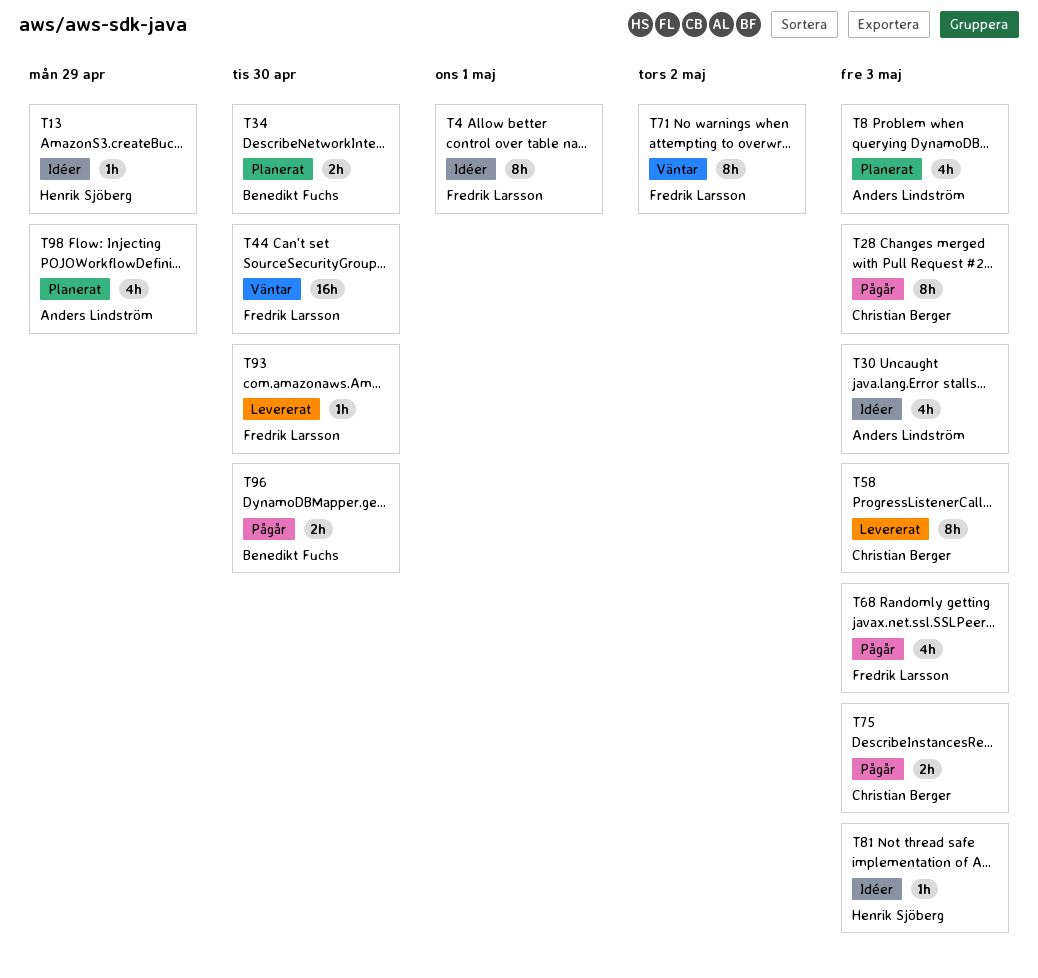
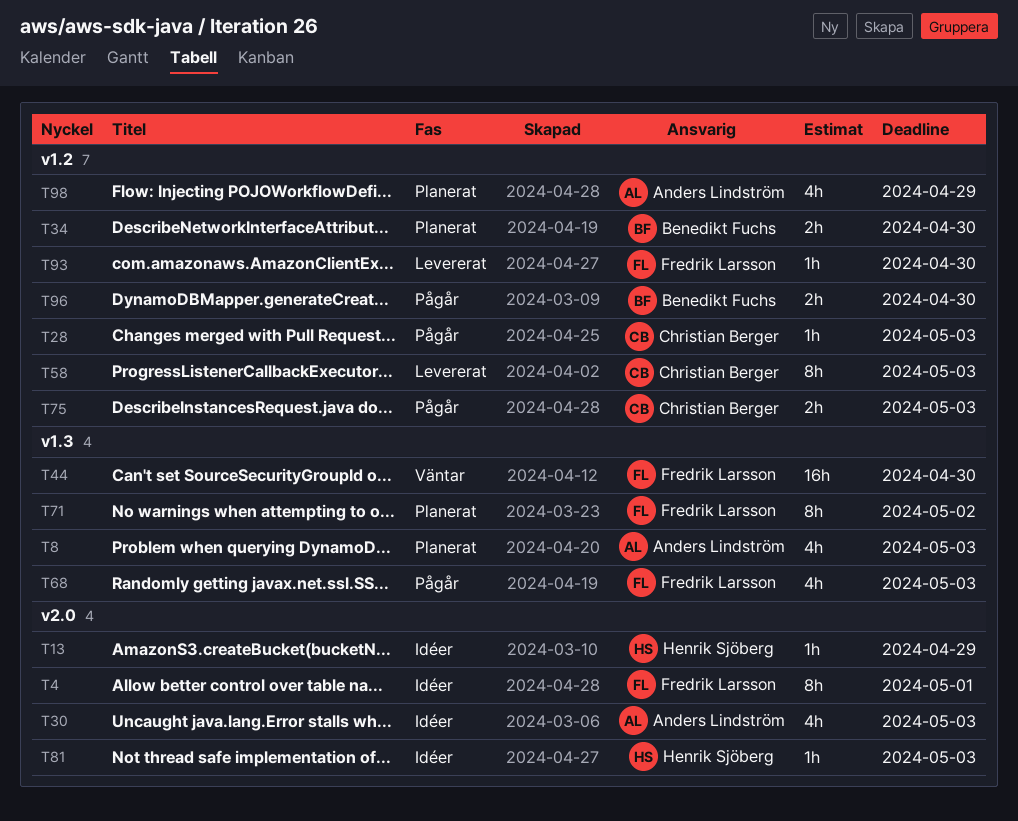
T28, estimate: 8h -> 1h
T71, status: Väntar -> Planerat

